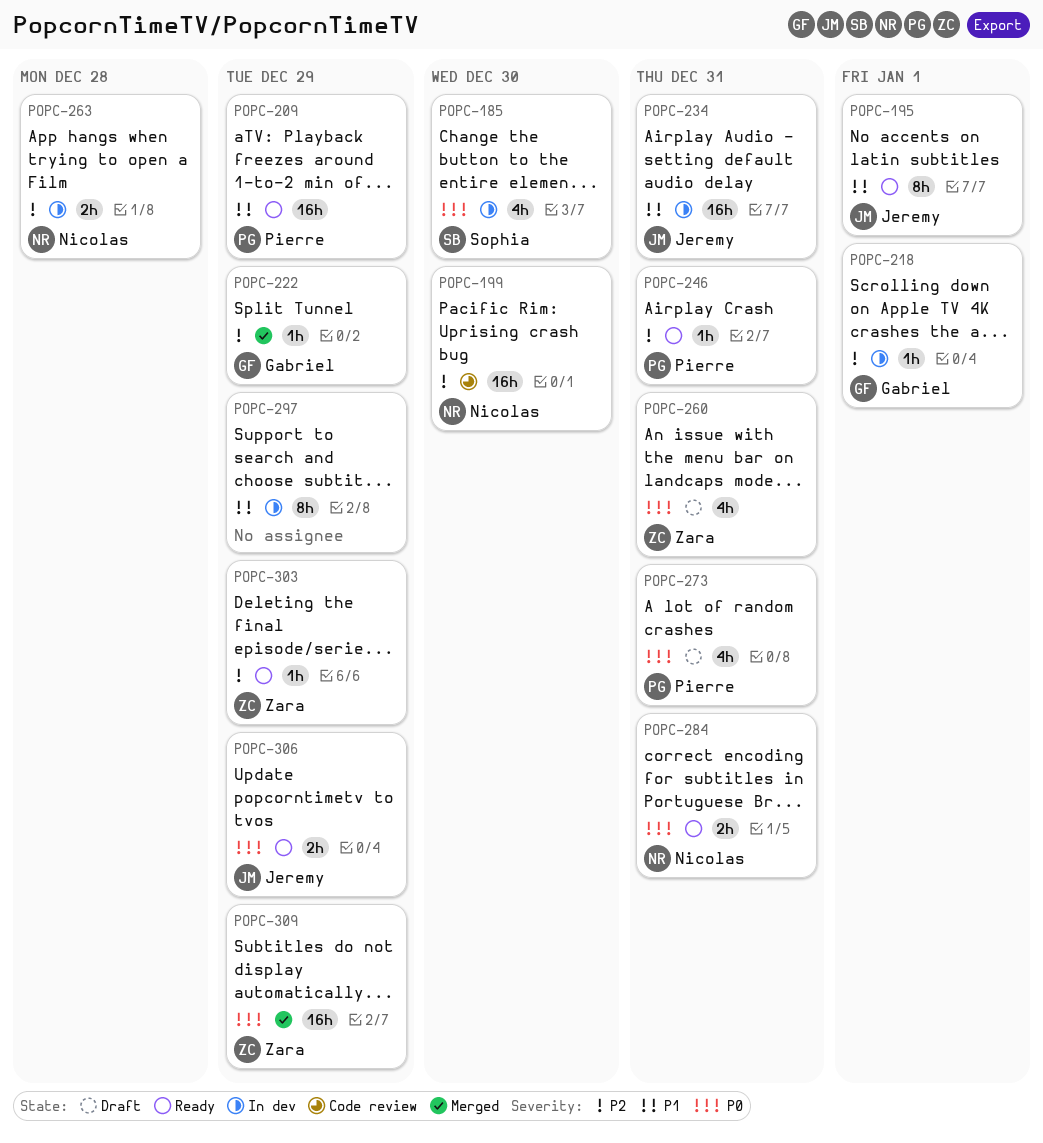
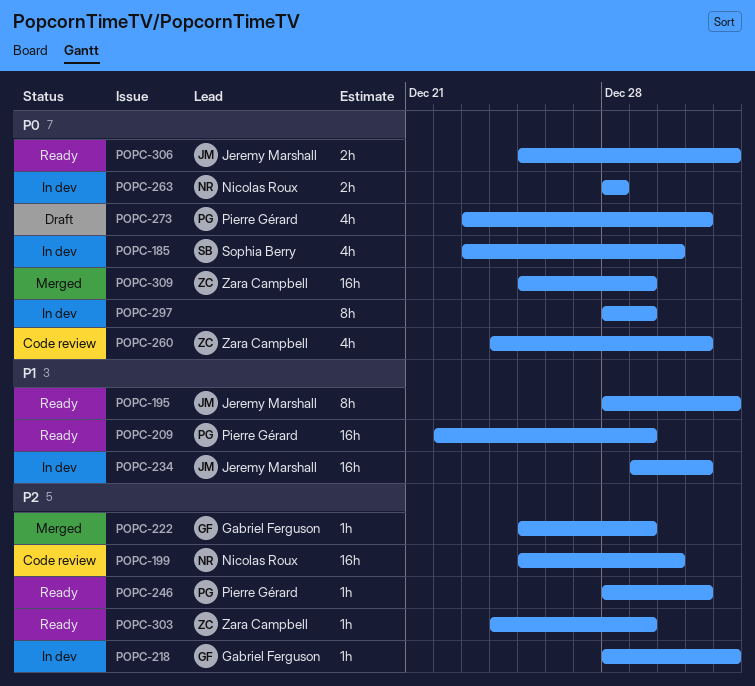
POPC-260, status: Draft -> Code review
POPC-263, priority: P2 -> P0
POPC-284: present -> none
POPC-297, priority: P1 -> P0
POPC-306, due: Dec 29 -> Jan 1

